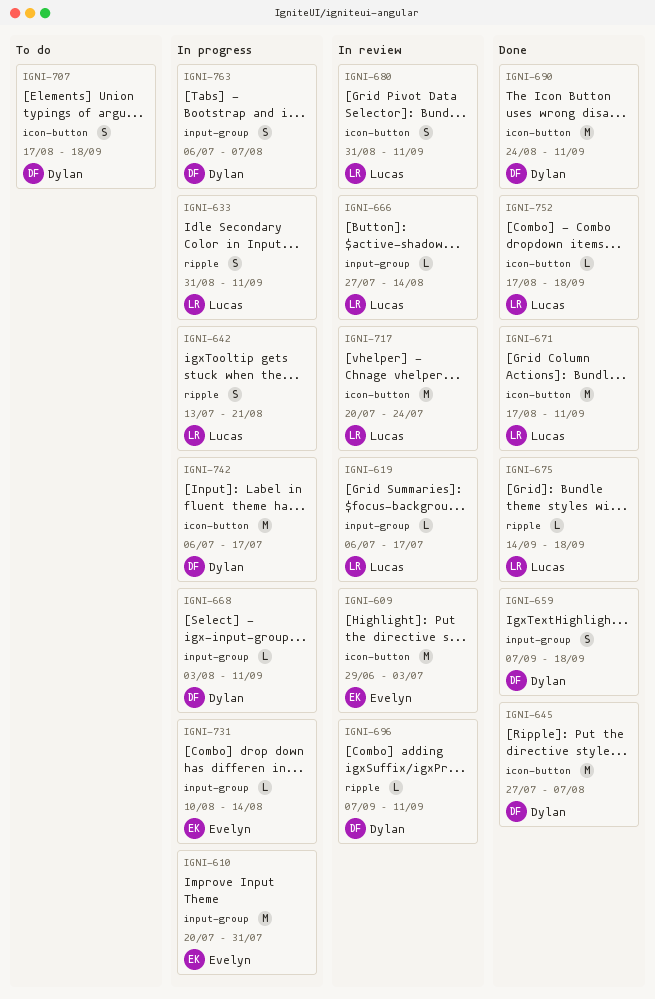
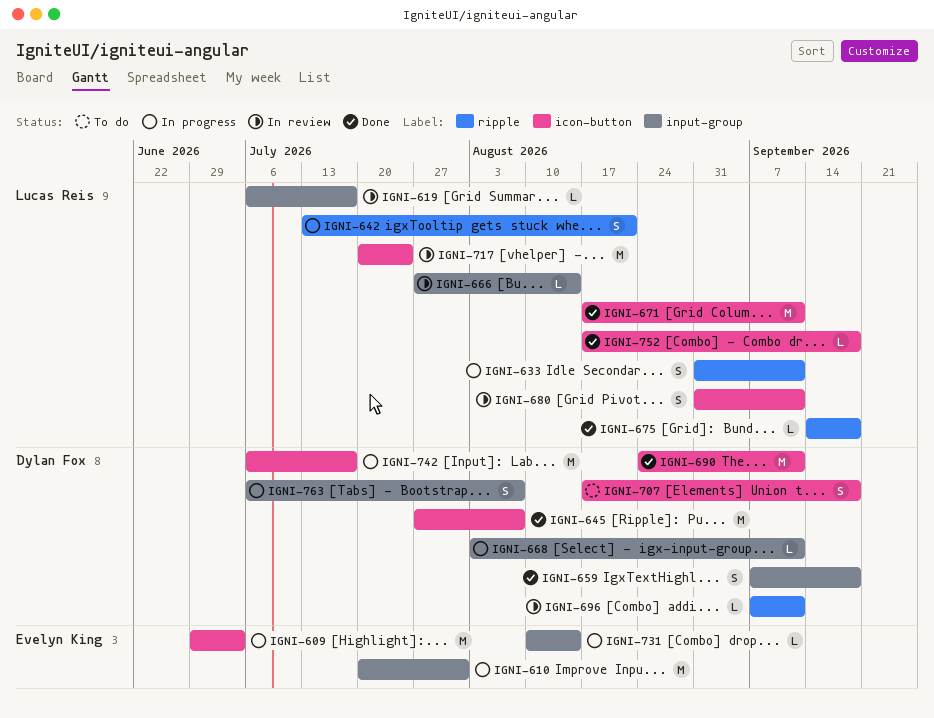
IGNI-609, status: In review -> In progress

